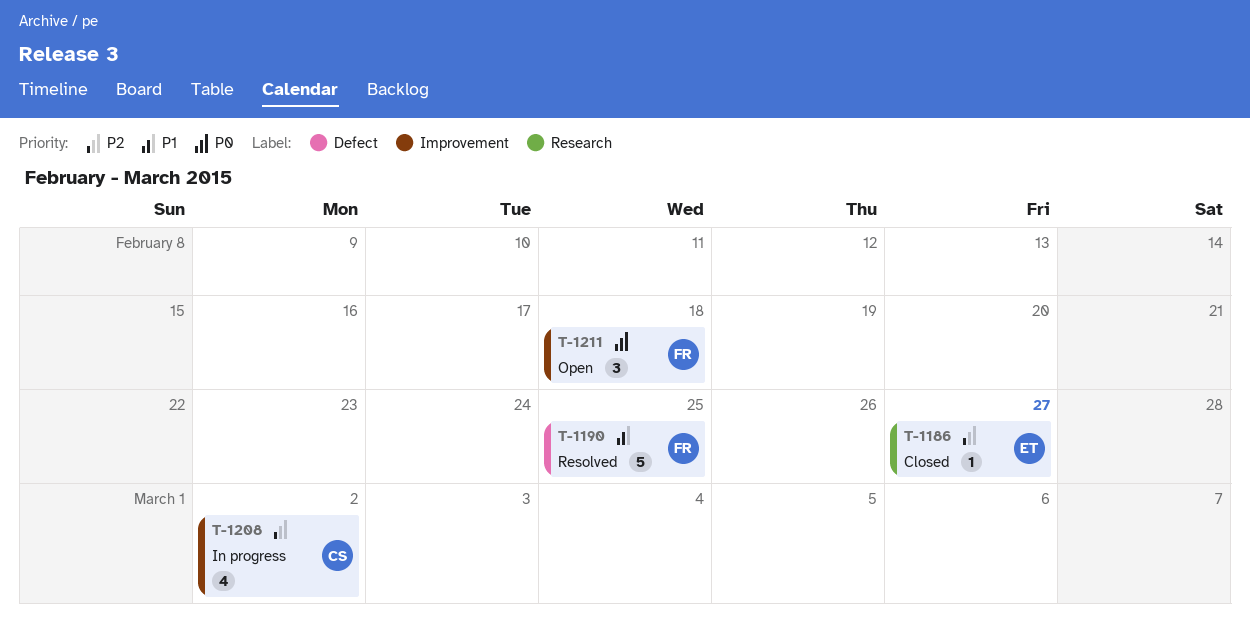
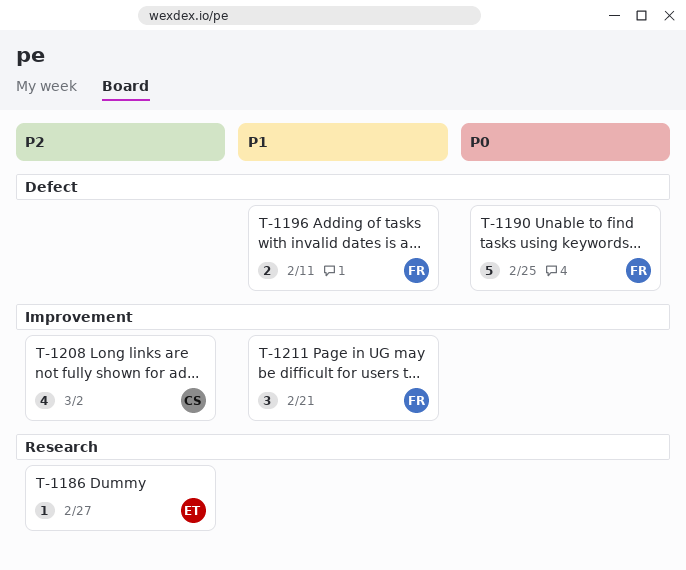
T-1190, priority: P1 -> P0
T-1196: none -> present
T-1211, priority: P0 -> P1
T-1211, due: Feb 18 -> Feb 21

